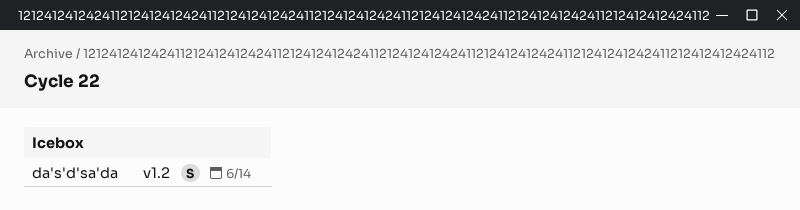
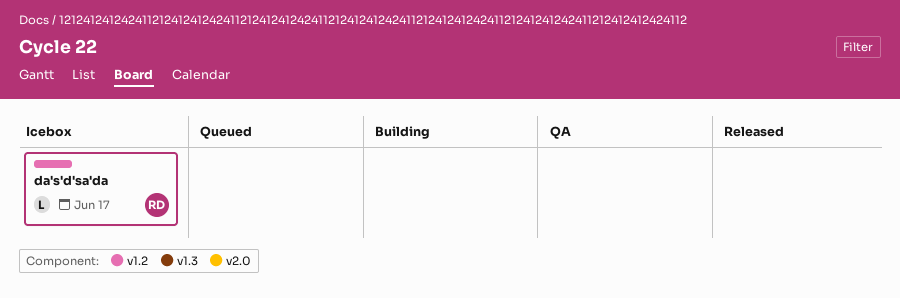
da's'd'sa'da, estimate: S -> L
da's'd'sa'da, due: Jun 14 -> Jun 17

